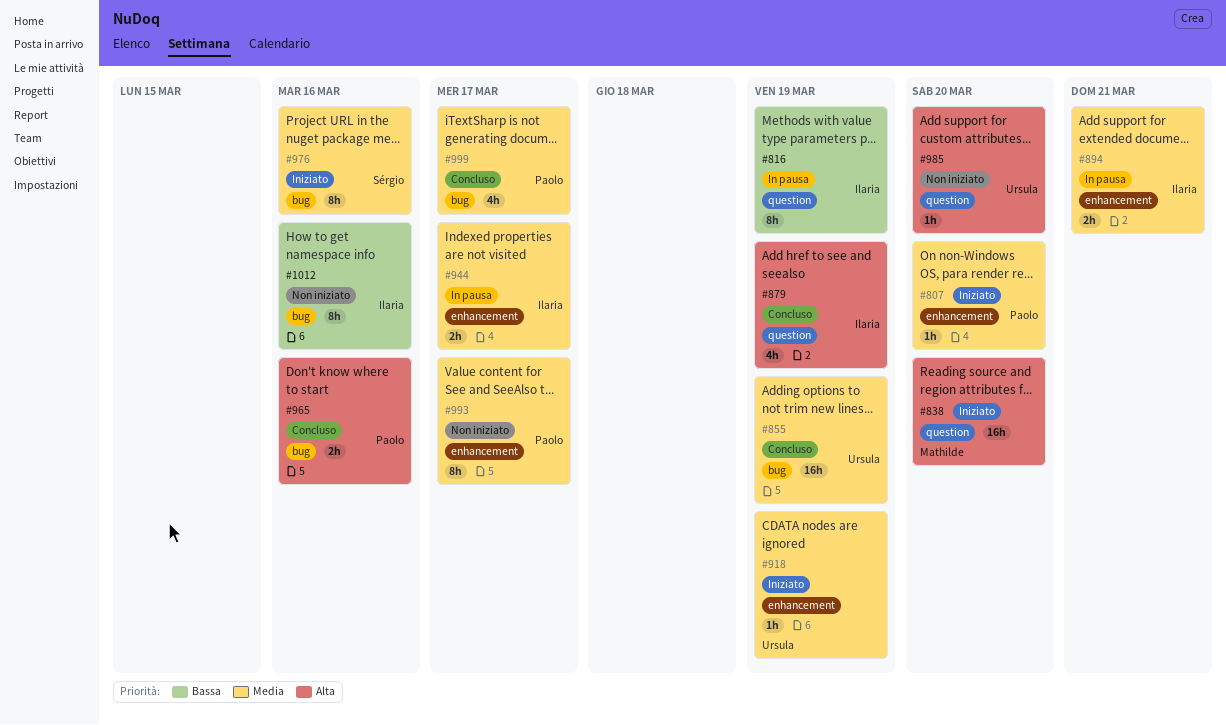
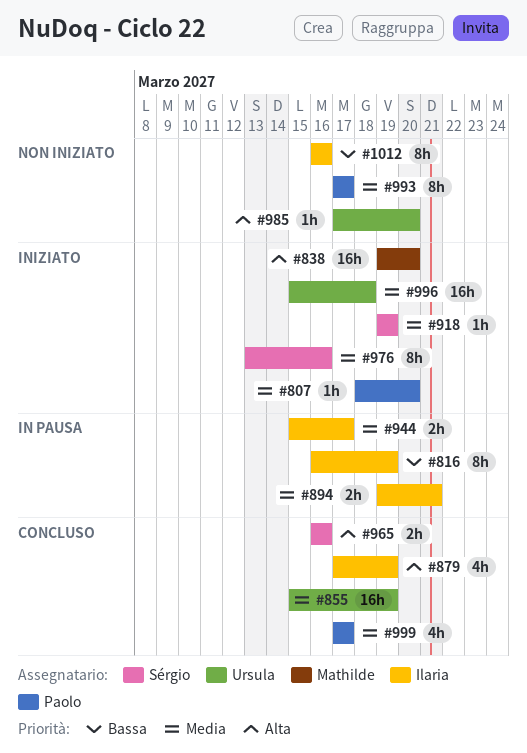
#918, owner: Ursula -> Sérgio
#965, owner: Paolo -> Sérgio
#996: none -> present

